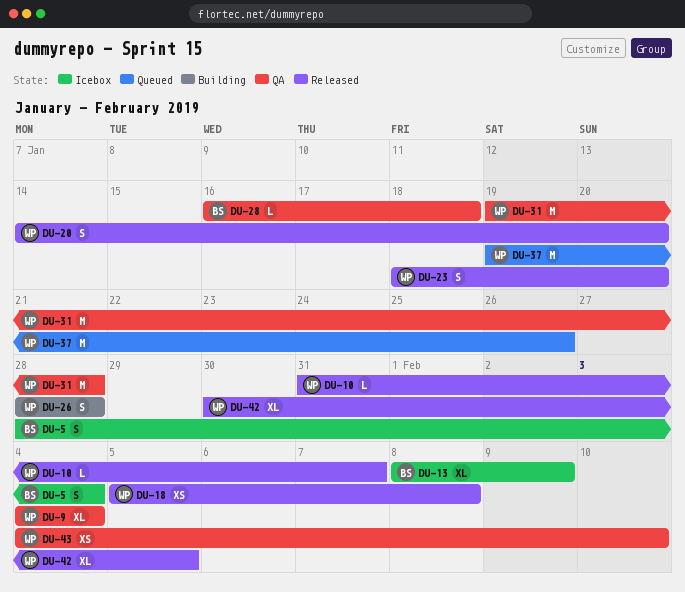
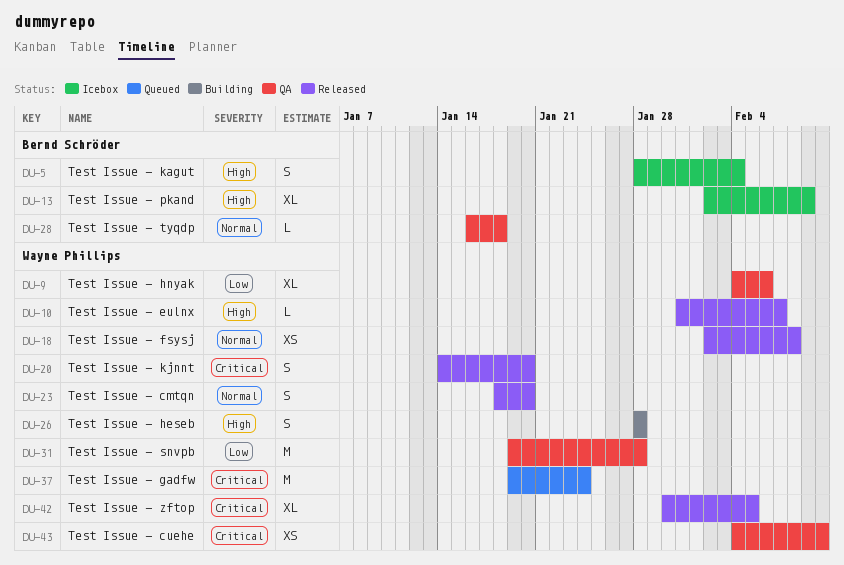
DU-9, due: Feb 4 -> Feb 6
DU-13, start: Feb 8 -> Feb 2
DU-18, start: Feb 5 -> Feb 2
DU-37, due: Jan 26 -> Jan 24

